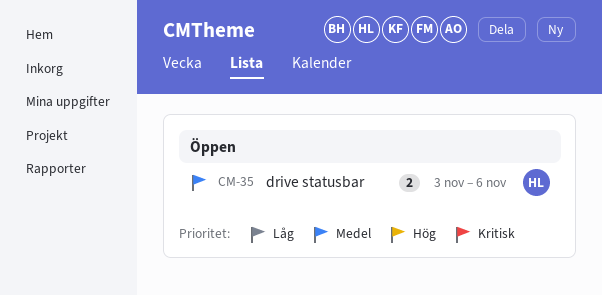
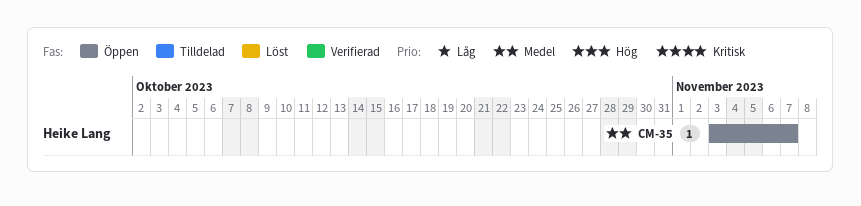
CM-35, estimate: 2 -> 1
CM-35, due: Nov 6 -> Nov 7

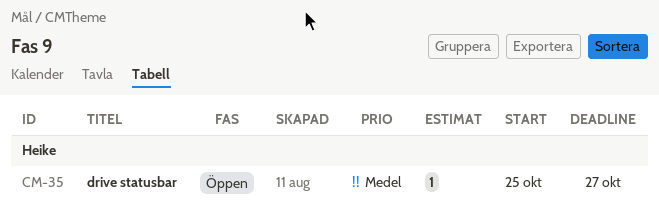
CM-35, start: Nov 3 -> Oct 25
CM-35, due: Nov 7 -> Oct 27

